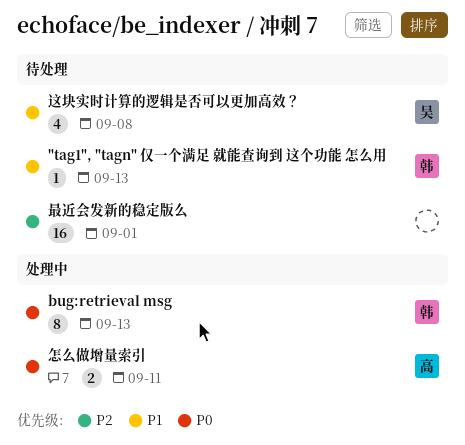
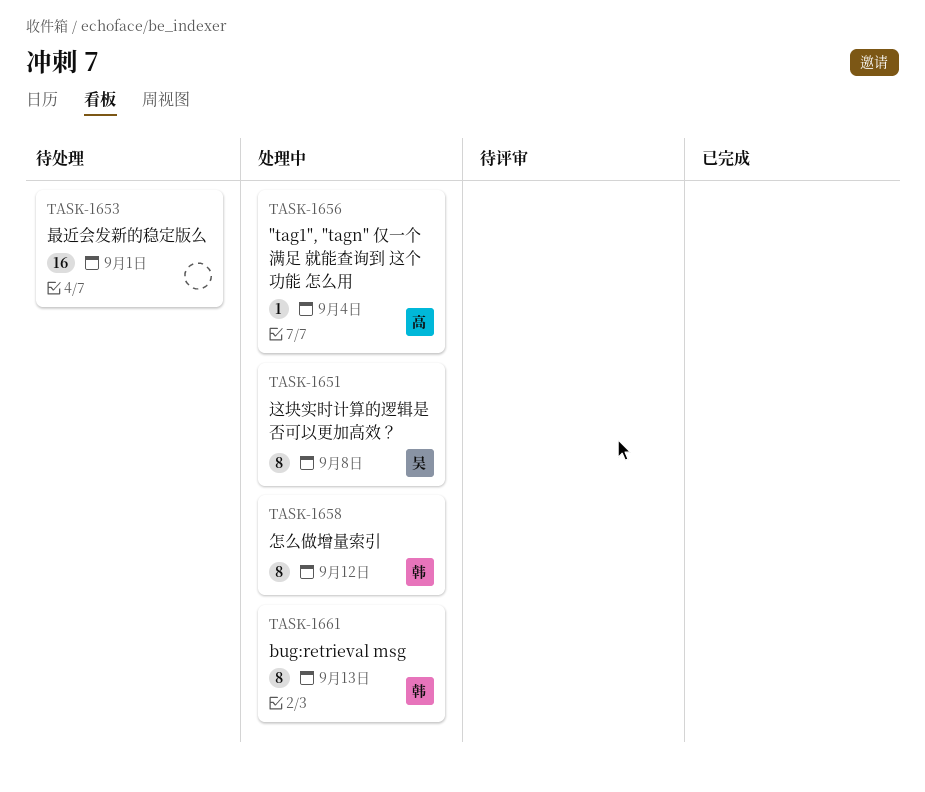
"tag1", "tagn" 仅一个满足 就能查询到 这个功能 怎么用, status: 待处理 -> 处理中
"tag1", "tagn" 仅一个满足 就能查询到 这个功能 怎么用, owner: 韩 -> 高
"tag1", "tagn" 仅一个满足 就能查询到 这个功能 怎么用, due: Sep 13 -> Sep 4
怎么做增量索引, owner: 高 -> 韩
怎么做增量索引, estimate: 2 -> 8
怎么做增量索引, due: Sep 11 -> Sep 12
这块实时计算的逻辑是否可以更加高效？, status: 待处理 -> 处理中
这块实时计算的逻辑是否可以更加高效？, estimate: 4 -> 8

